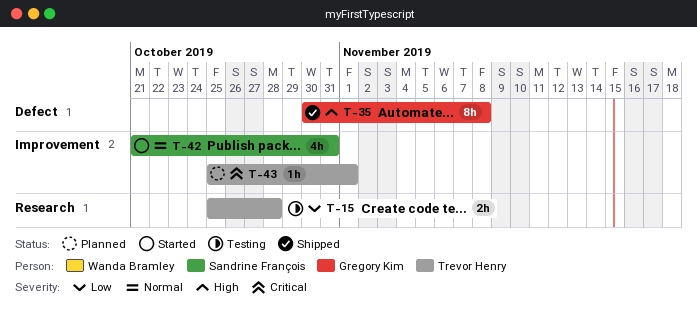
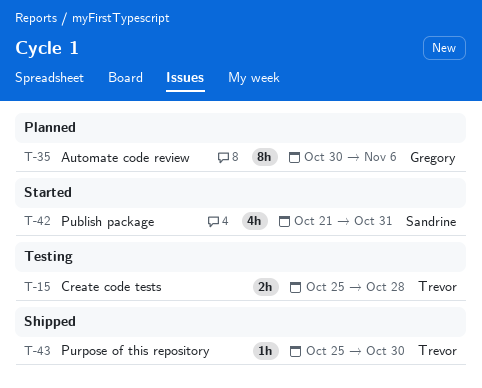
T-35, status: Shipped -> Planned
T-35, due: Nov 8 -> Nov 6
T-43, status: Planned -> Shipped
T-43, due: Nov 1 -> Oct 30

